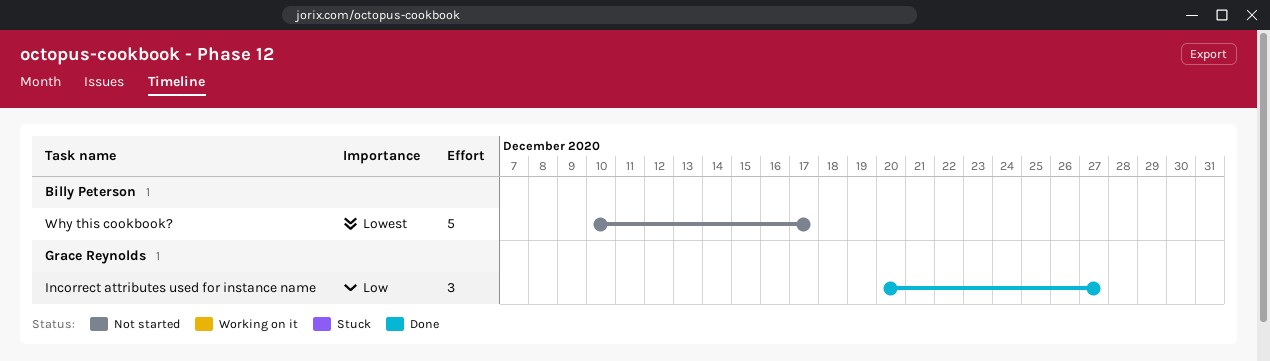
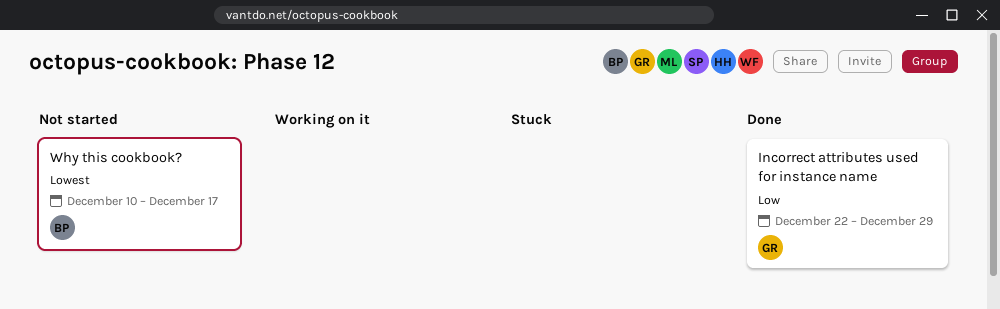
Incorrect attributes used for instance name, start: Dec 20 -> Dec 22
Incorrect attributes used for instance name, due: Dec 27 -> Dec 29

